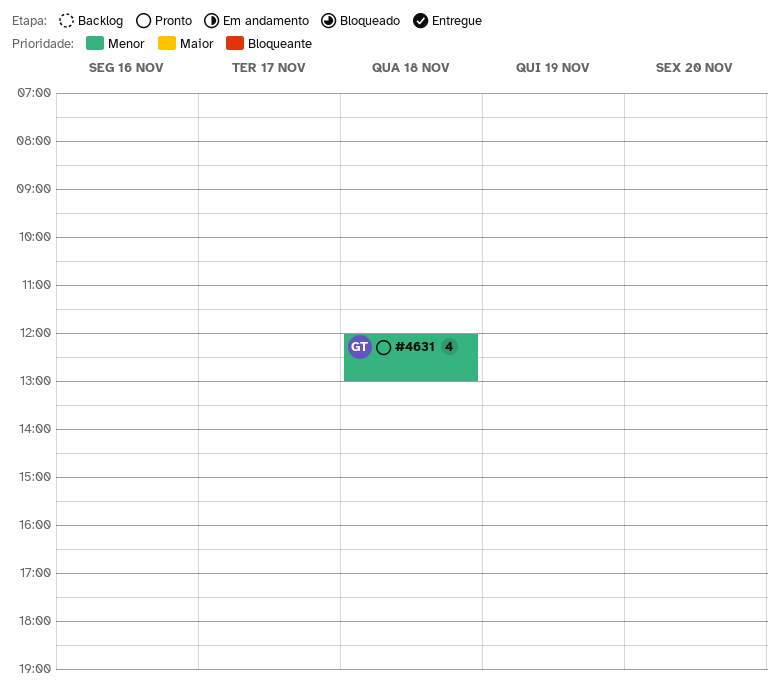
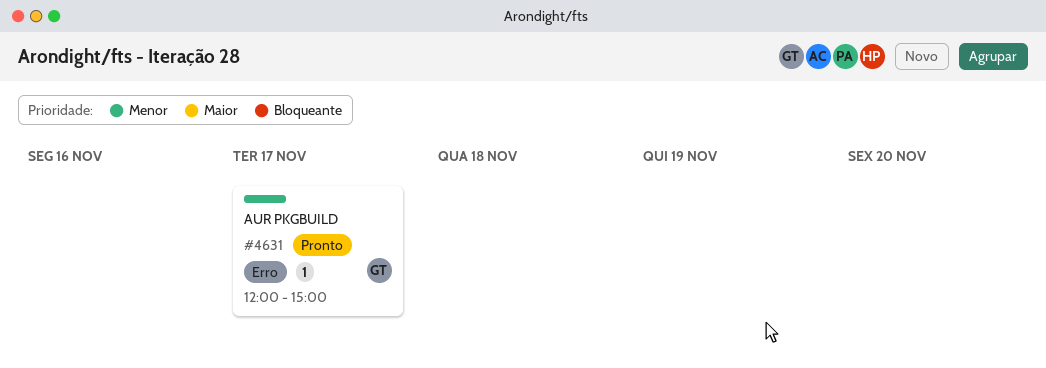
#4631, estimate: 4 -> 1
#4631, day: Nov 18 -> Nov 17
#4631, ends: 13:00 -> 15:00

